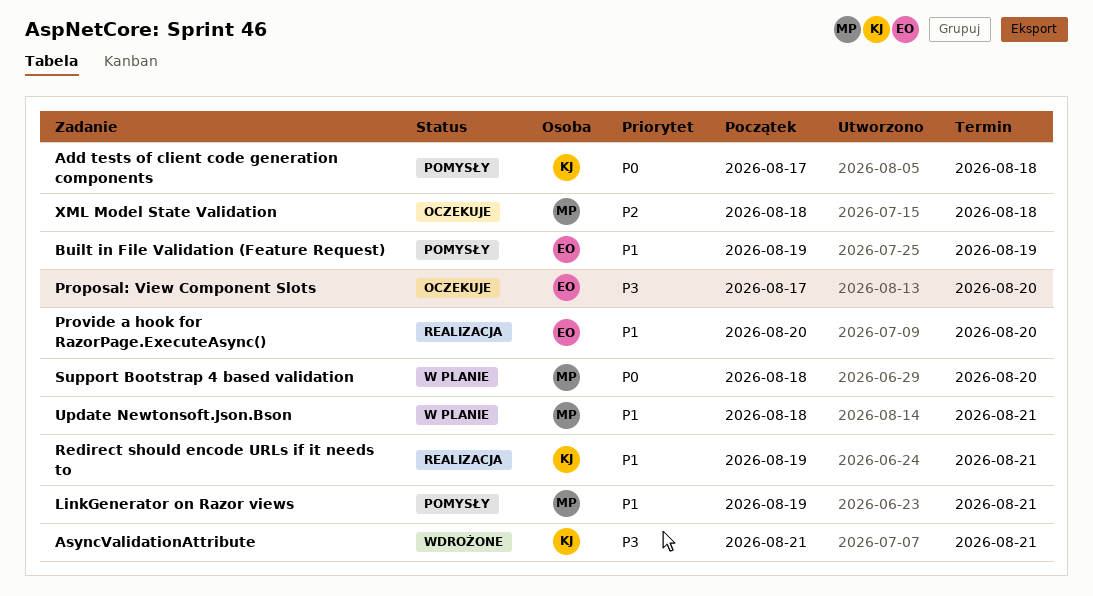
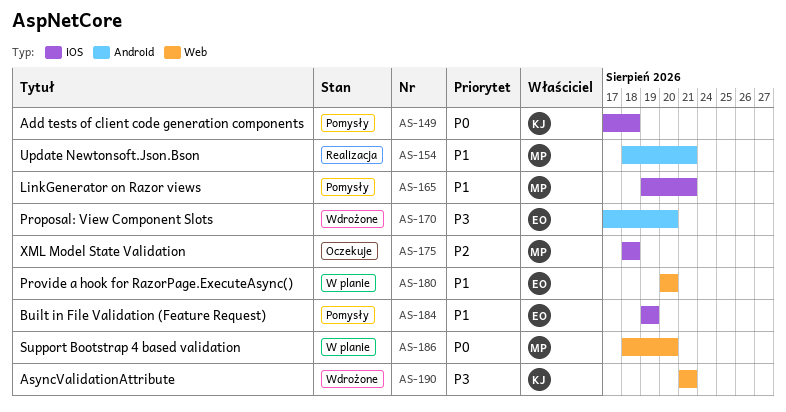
Proposal: View Component Slots, status: Oczekuje -> Wdrożone
Provide a hook for RazorPage.ExecuteAsync(), status: Realizacja -> W planie
Redirect should encode URLs if it needs to: present -> none
Update Newtonsoft.Json.Bson, status: W planie -> Realizacja

